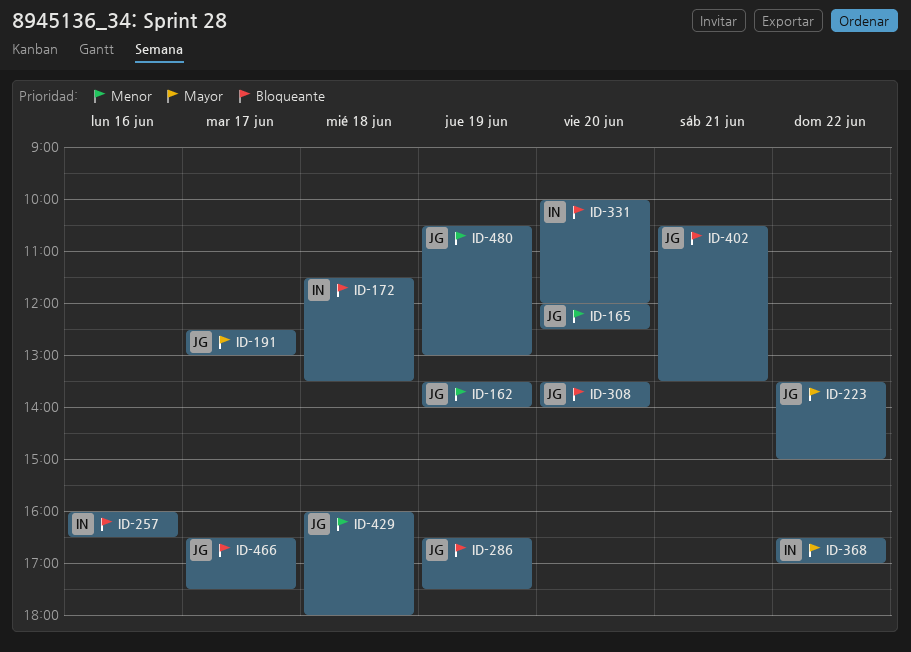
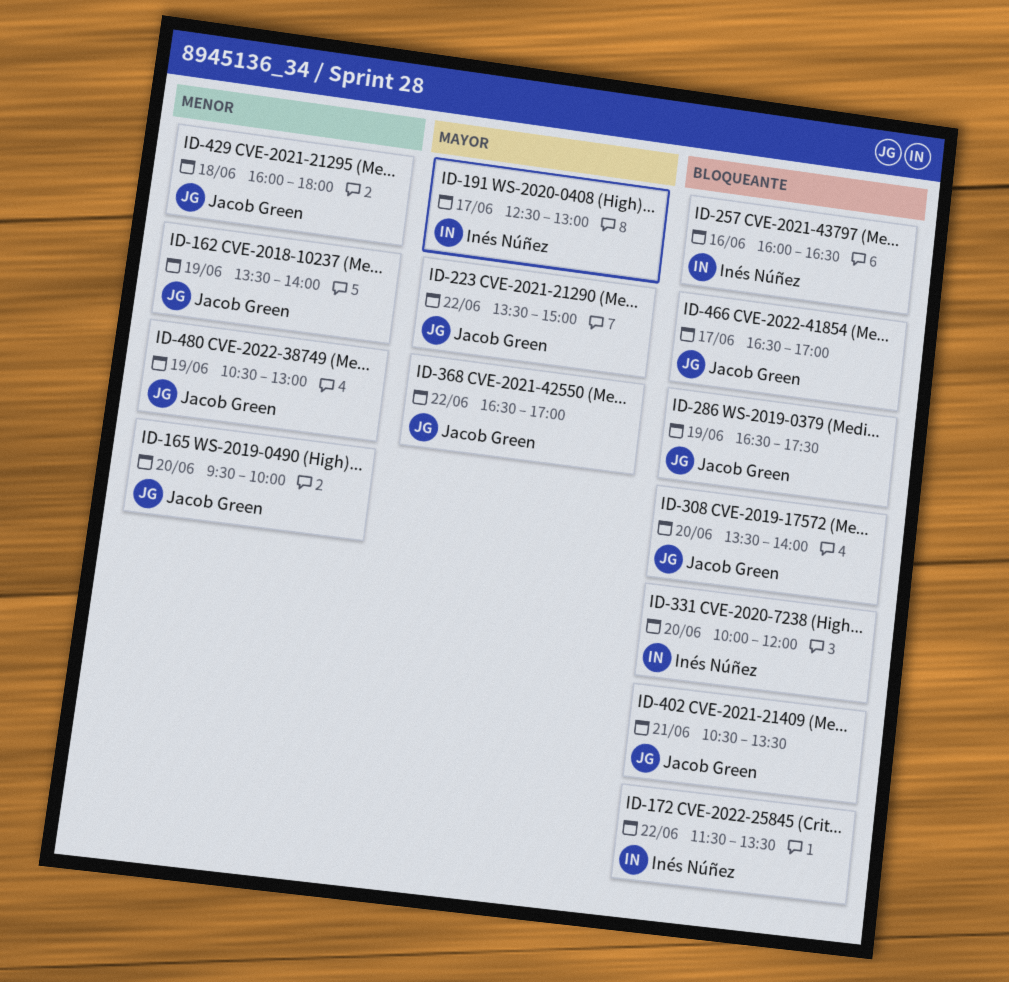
ID-165, begins: 12:00 -> 09:30
ID-165, ends: 12:30 -> 10:00
ID-172, day: Jun 18 -> Jun 22
ID-191, owner: Jacob Green -> Inés Núñez
ID-368, owner: Inés Núñez -> Jacob Green
ID-466, ends: 17:30 -> 17:00

